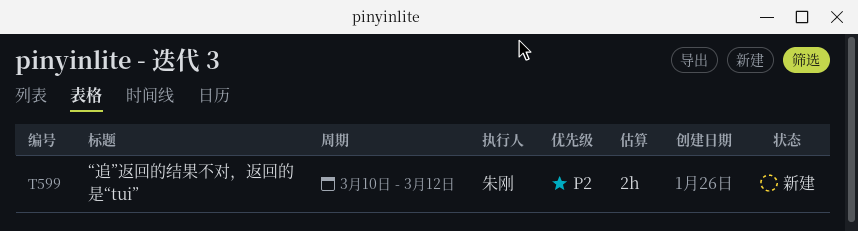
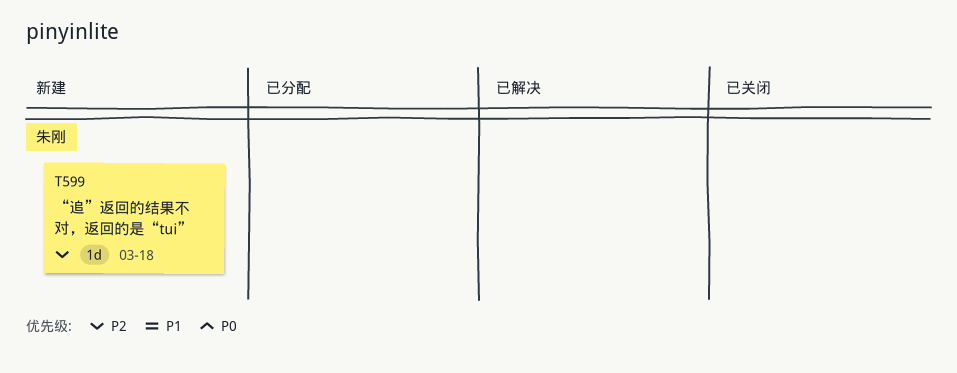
T599, estimate: 2h -> 1d
T599, due: Mar 12 -> Mar 18

